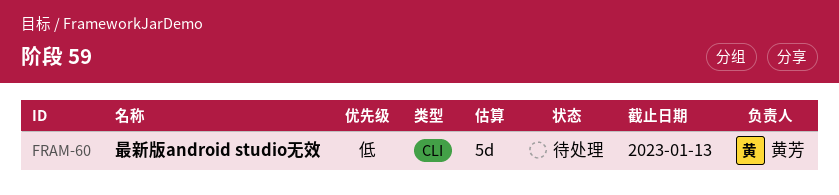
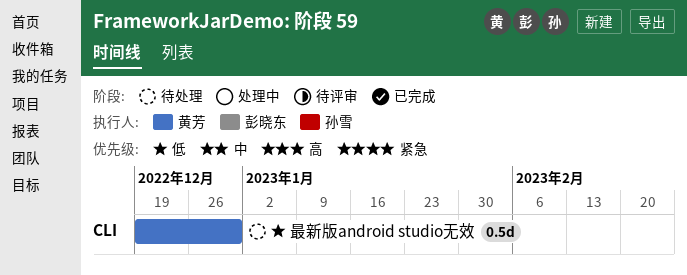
最新版android studio无效, estimate: 5d -> 0.5d
最新版android studio无效, due: Jan 13 -> Dec 30

